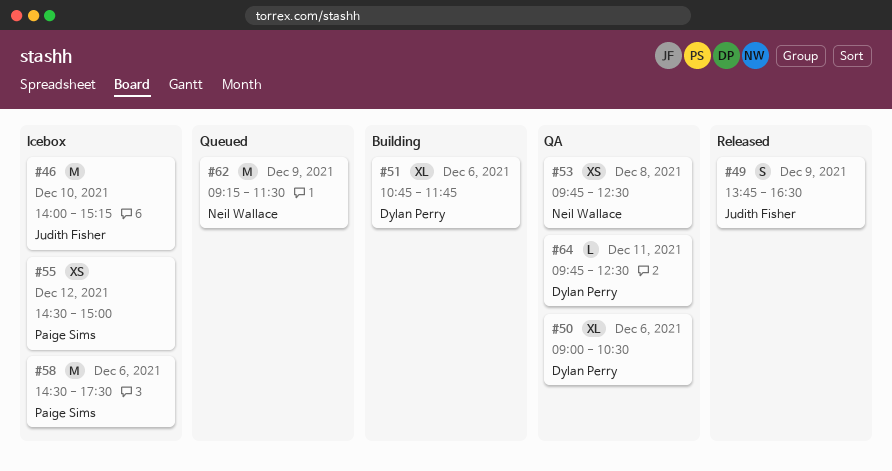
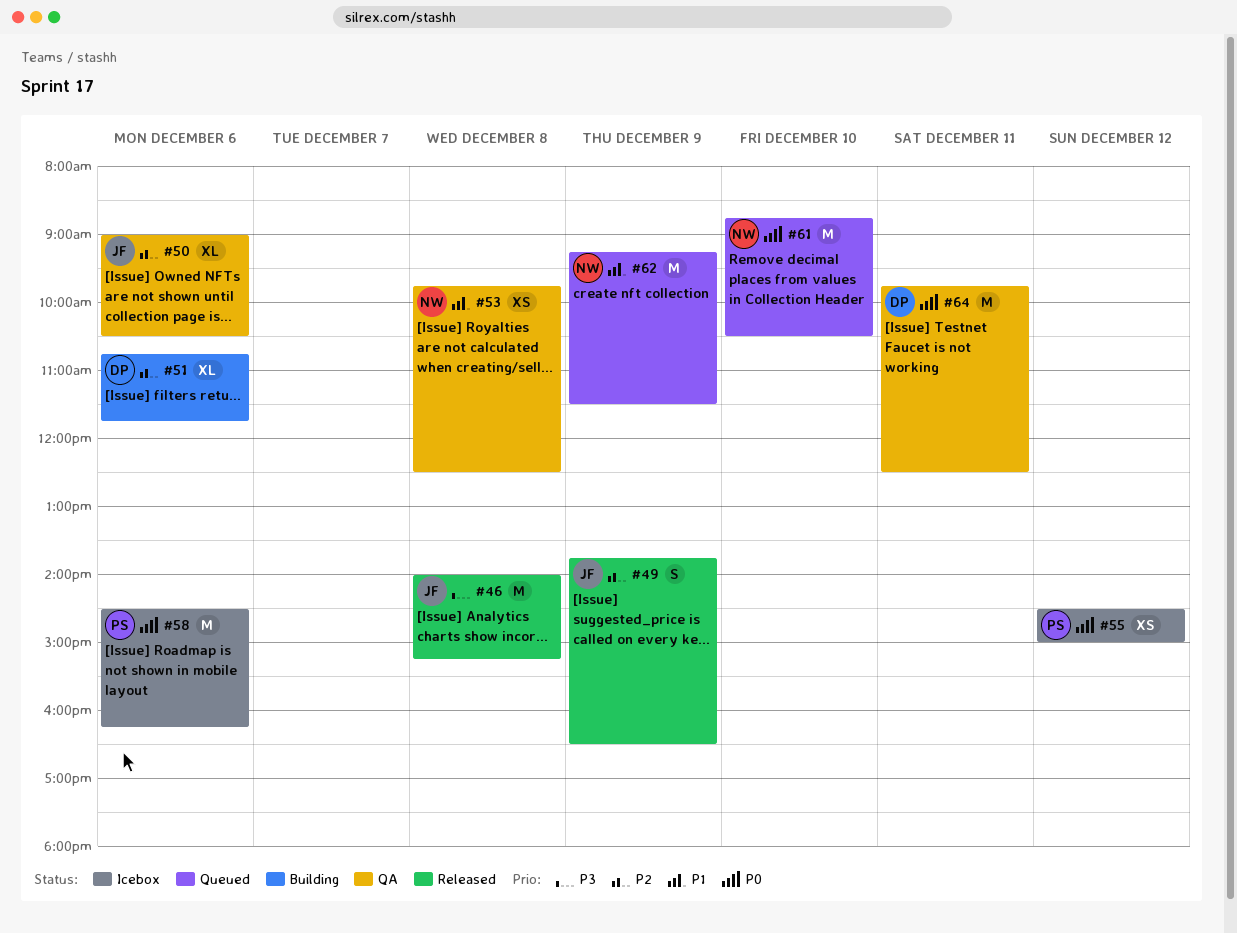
#46, status: Icebox -> Released
#46, day: Dec 10 -> Dec 8
#50, owner: Dylan Perry -> Judith Fisher
#58, ends: 17:30 -> 16:15
#61: none -> present
#64, estimate: L -> M

